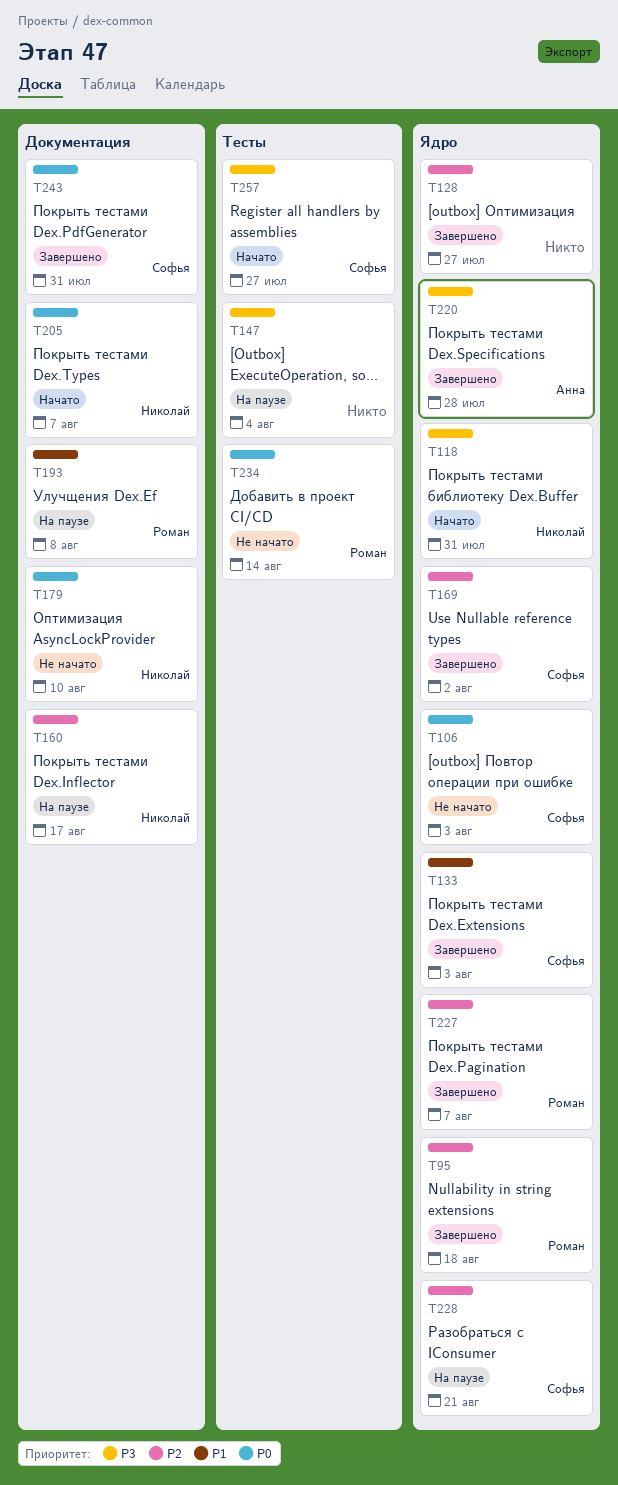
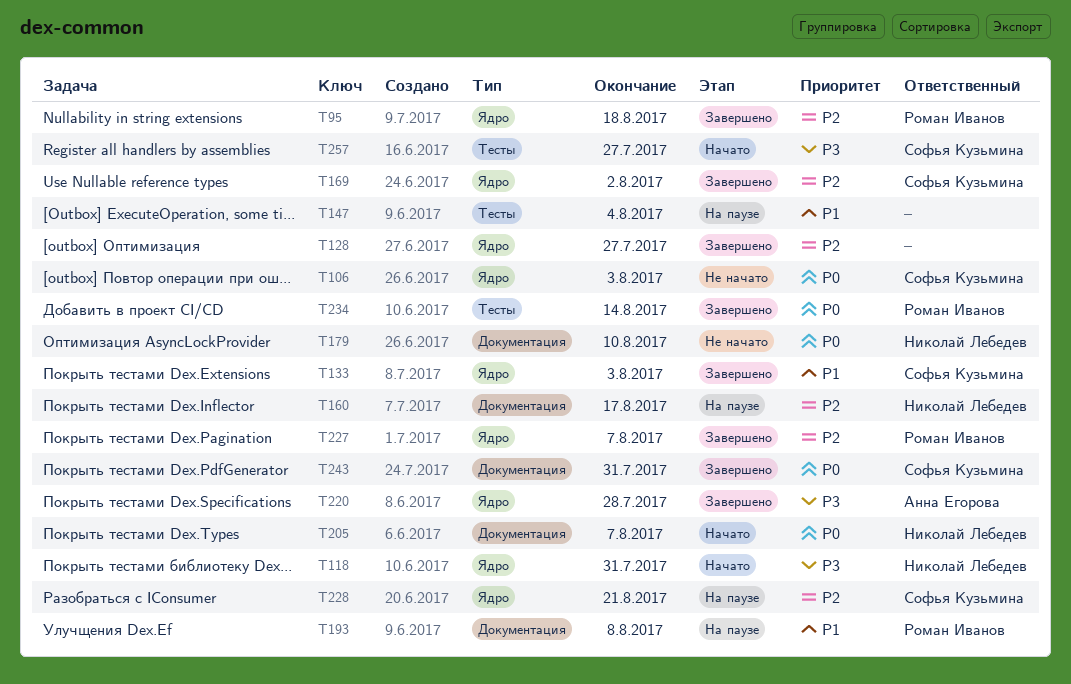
T147, priority: P3 -> P1
T234, status: Не начато -> Завершено

